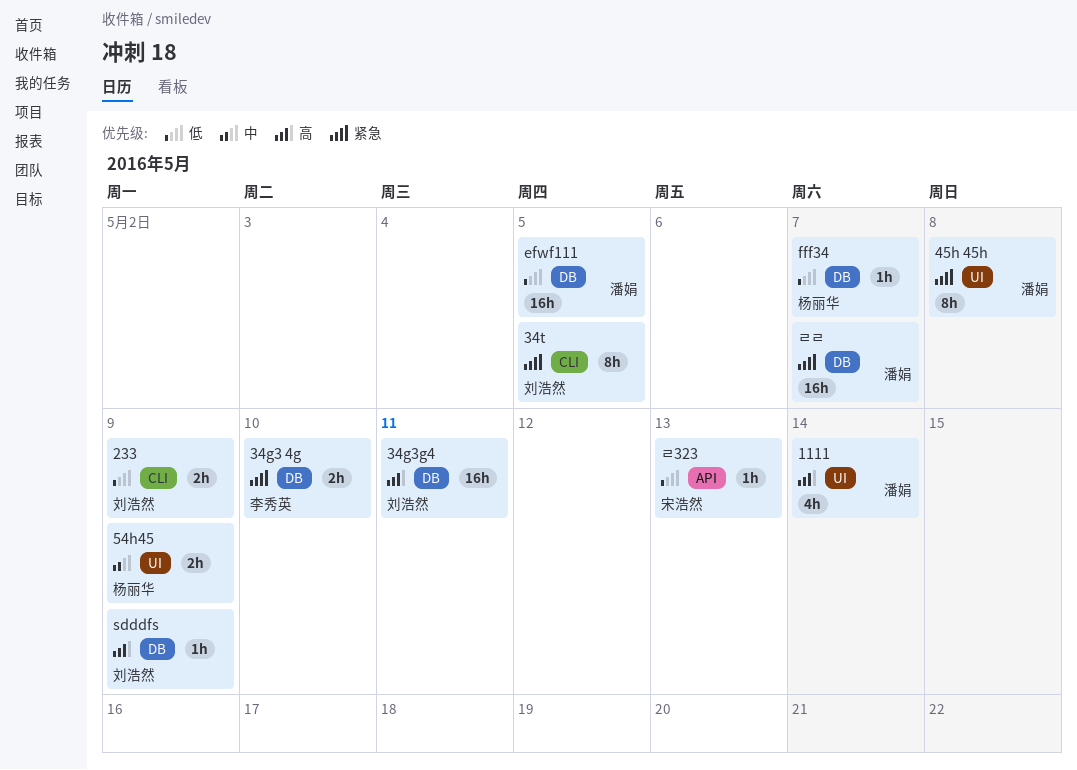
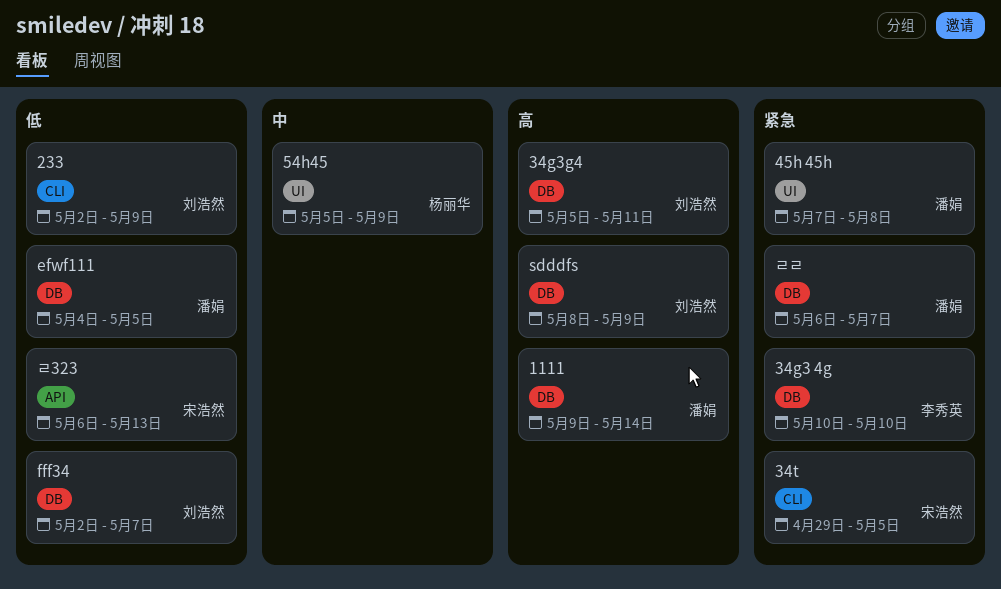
1111, label: UI -> DB
34t, owner: 刘浩然 -> 宋浩然
fff34, owner: 杨丽华 -> 刘浩然

